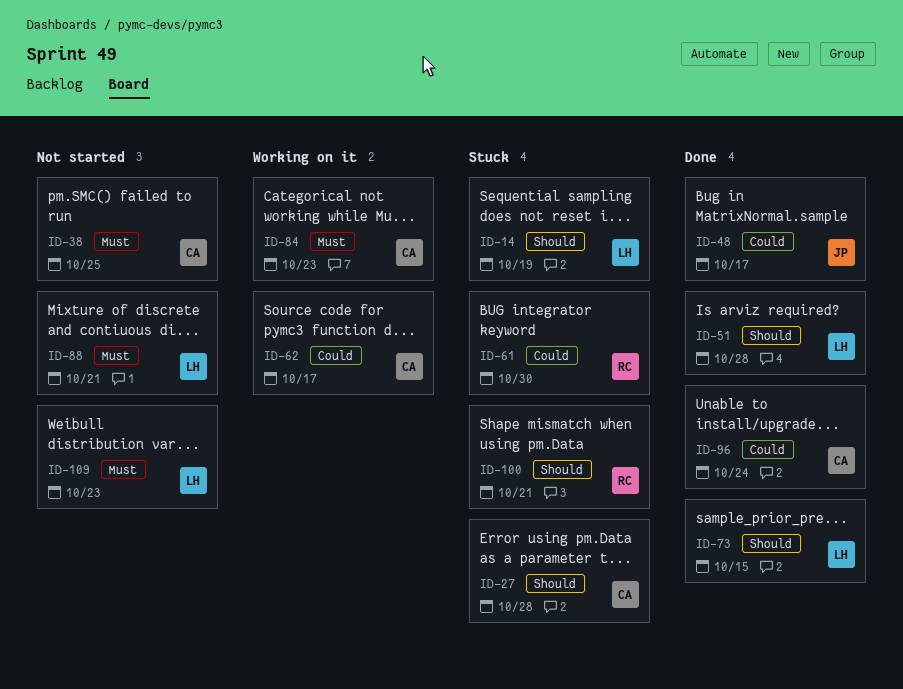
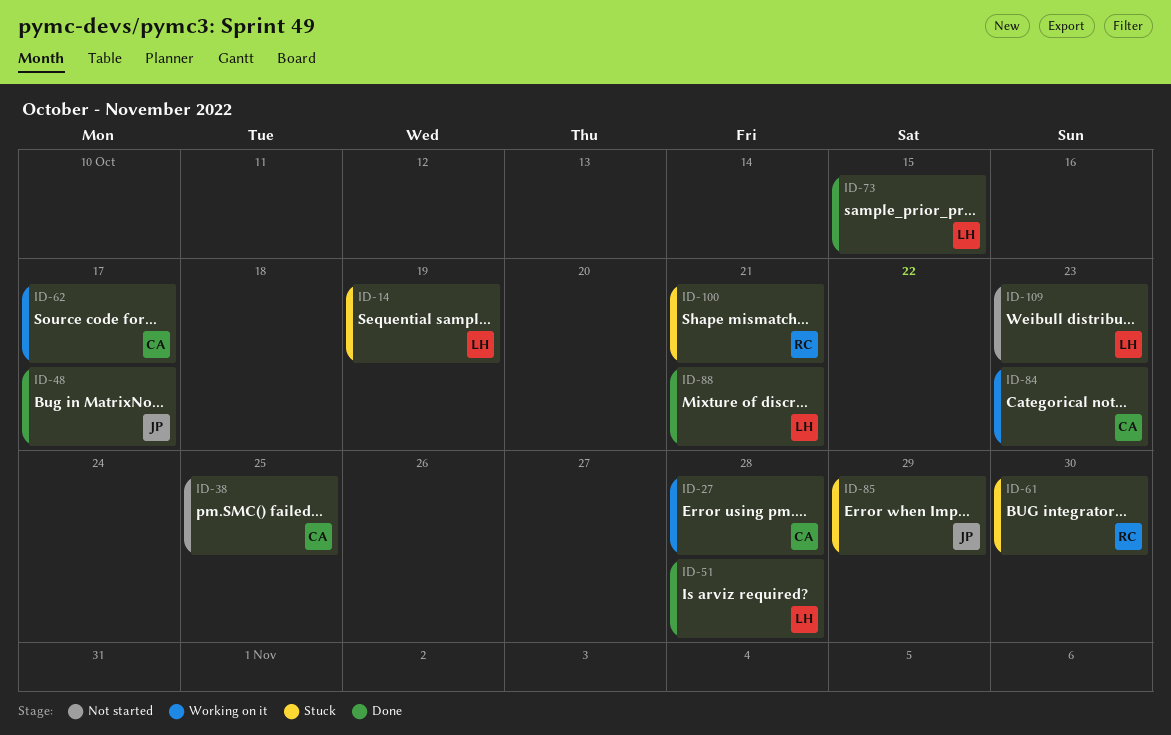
ID-27, status: Stuck -> Working on it
ID-85: none -> present
ID-88, status: Not started -> Done
ID-96: present -> none

